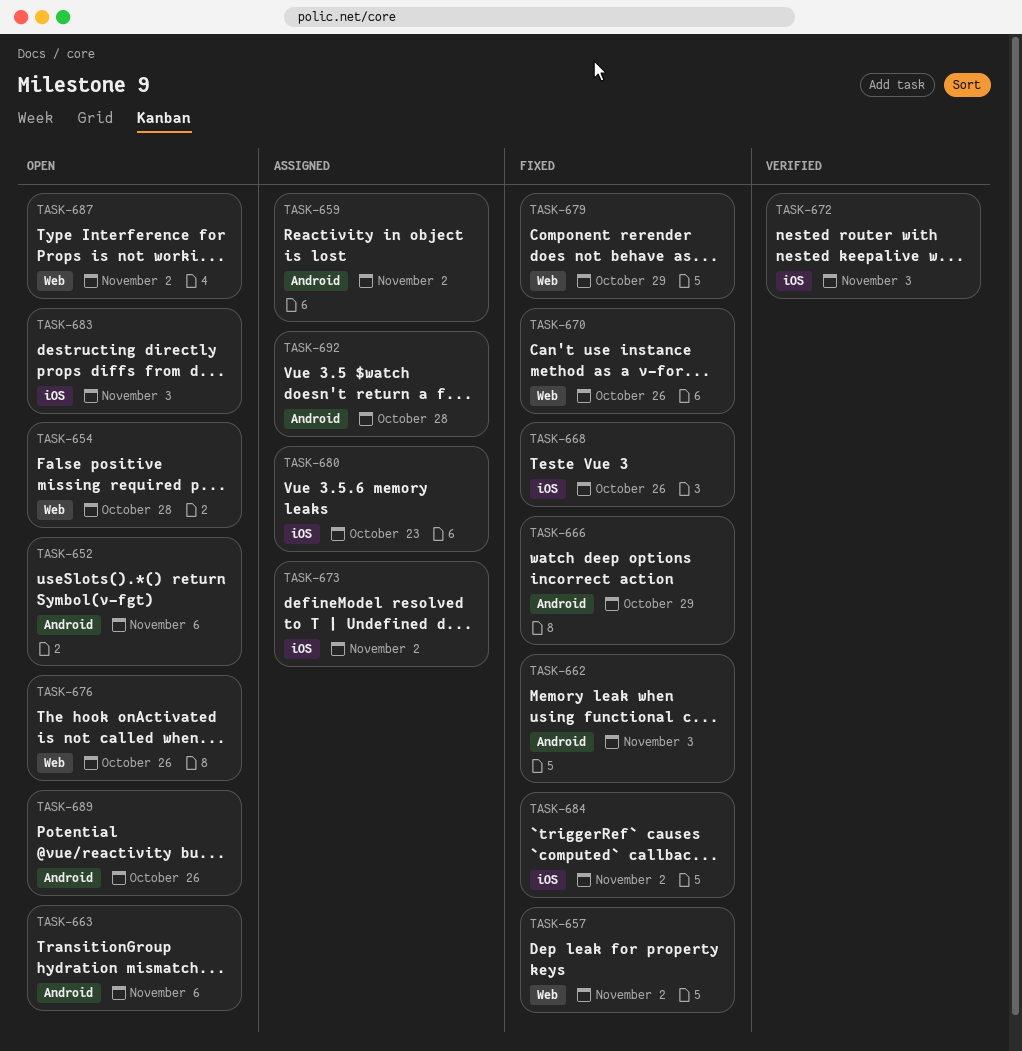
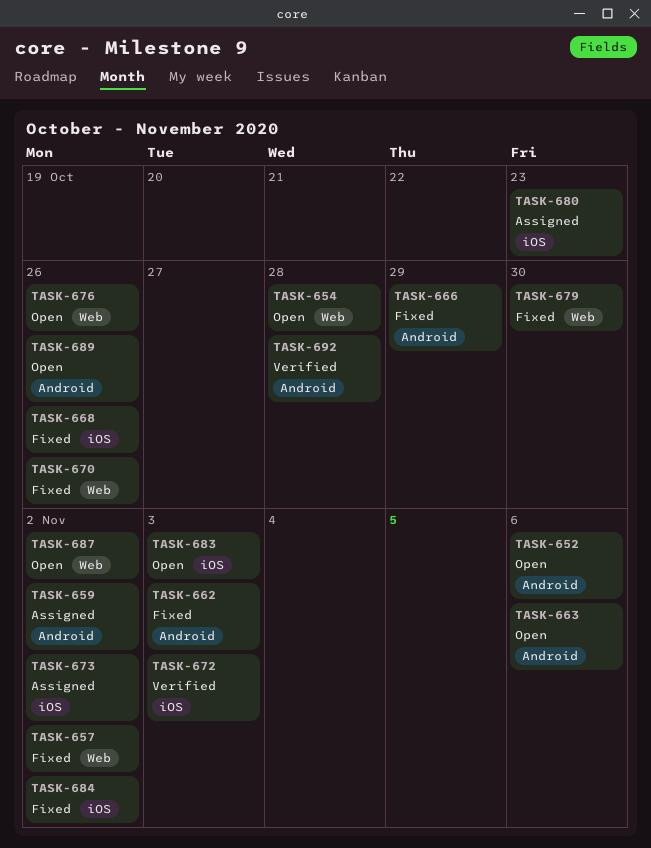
TASK-679, due: Oct 29 -> Oct 30
TASK-692, status: Assigned -> Verified

